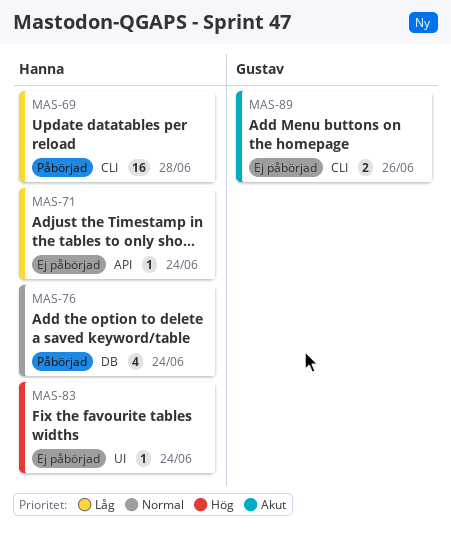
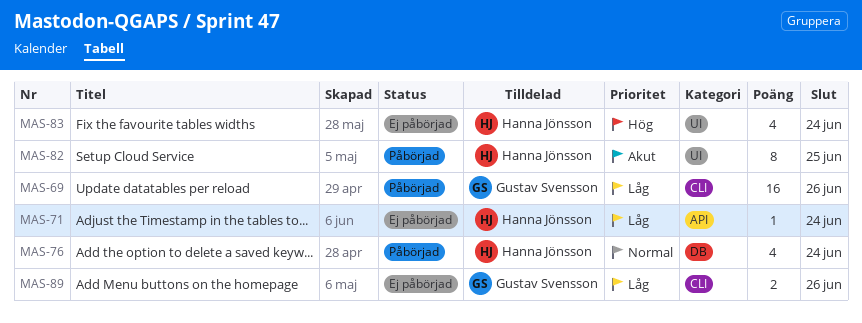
MAS-69, owner: Hanna Jönsson -> Gustav Svensson
MAS-69, due: Jun 28 -> Jun 26
MAS-82: none -> present
MAS-83, estimate: 1 -> 4
MAS-89, priority: Akut -> Låg

